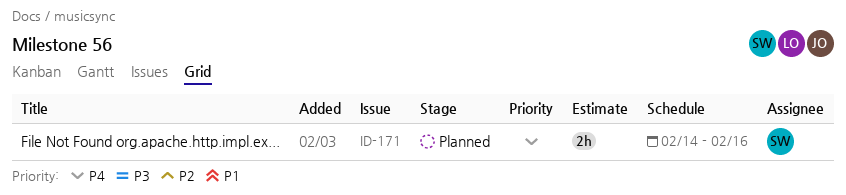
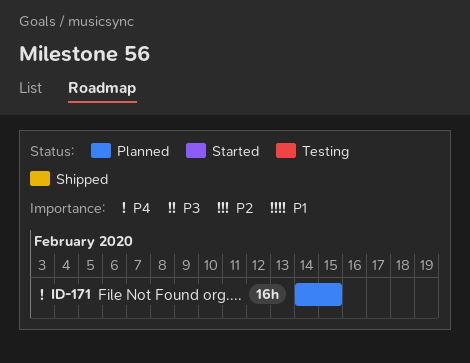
ID-171, estimate: 2h -> 16h
ID-171, due: Feb 16 -> Feb 15

